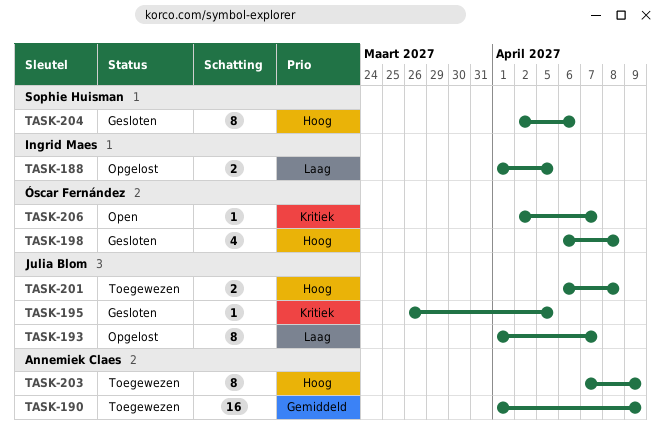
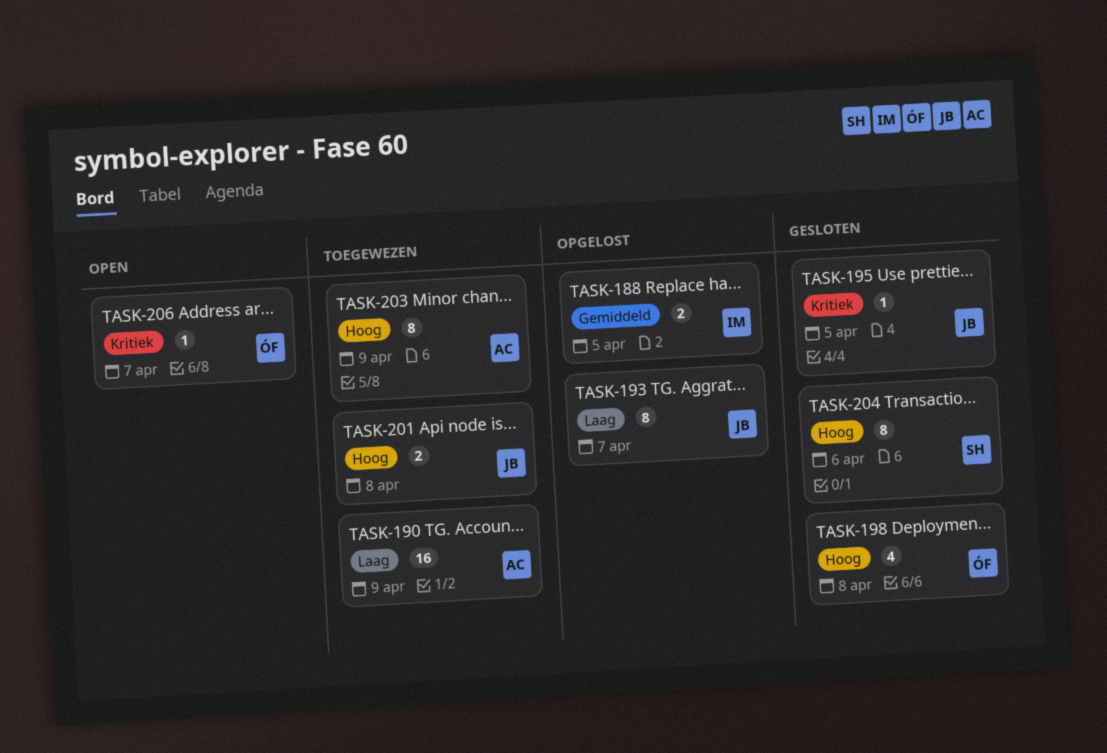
TASK-188, priority: Laag -> Gemiddeld
TASK-190, priority: Gemiddeld -> Laag

